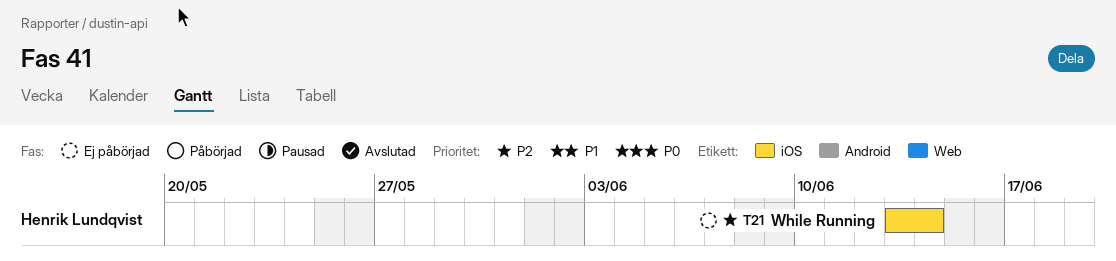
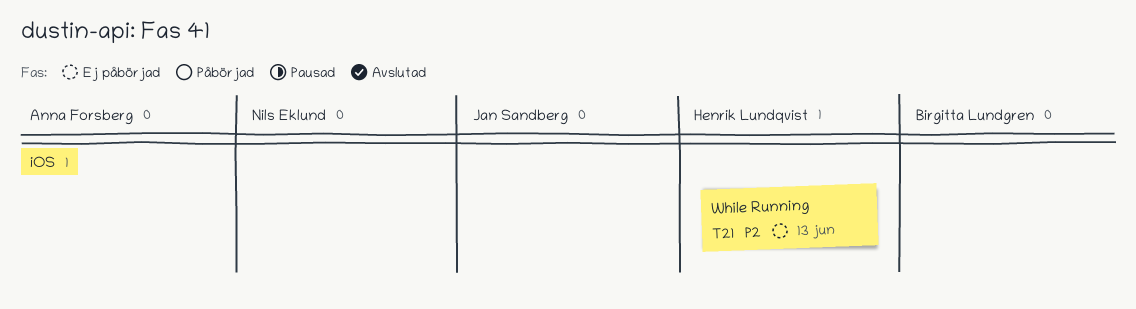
T21, due: Jun 14 -> Jun 13

